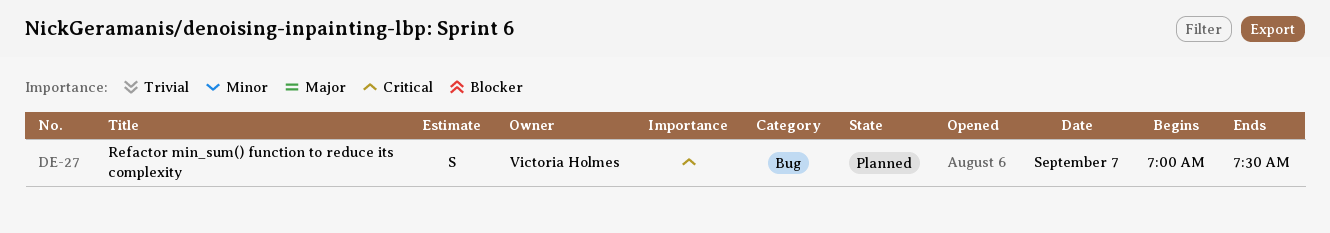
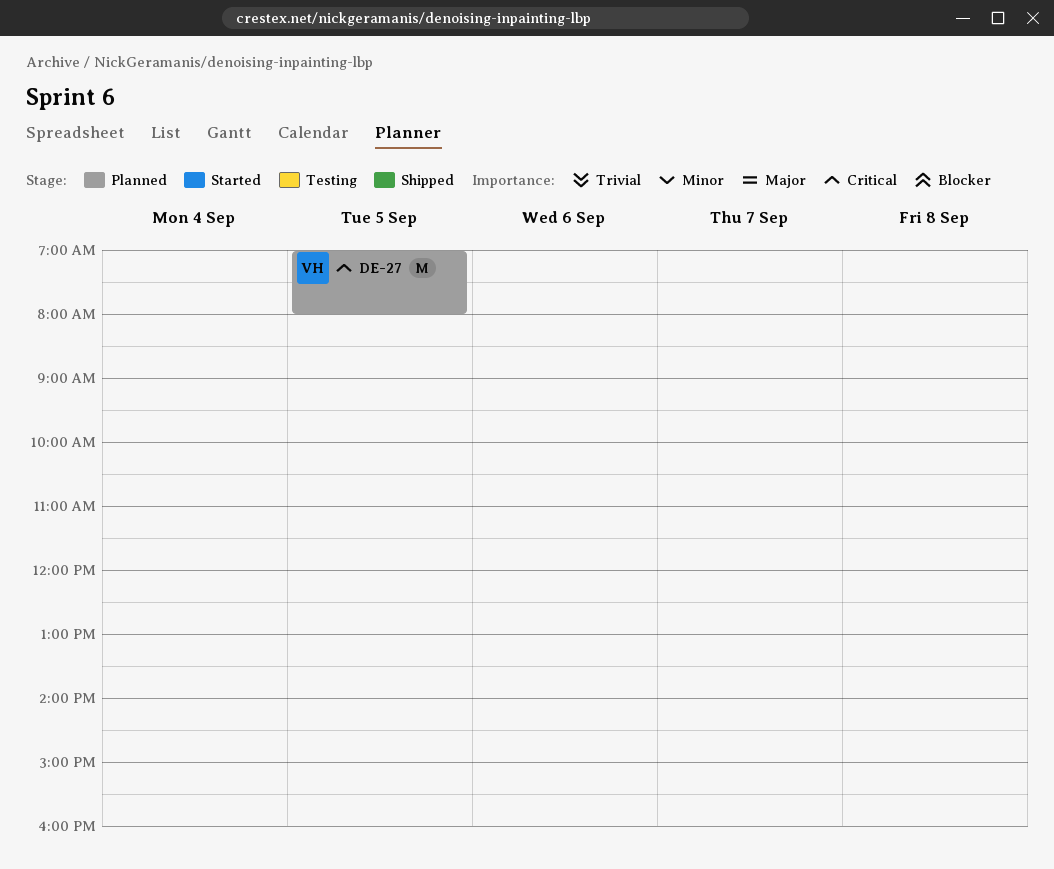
DE-27, estimate: S -> M
DE-27, day: Sep 7 -> Sep 5
DE-27, ends: 07:30 -> 08:00

